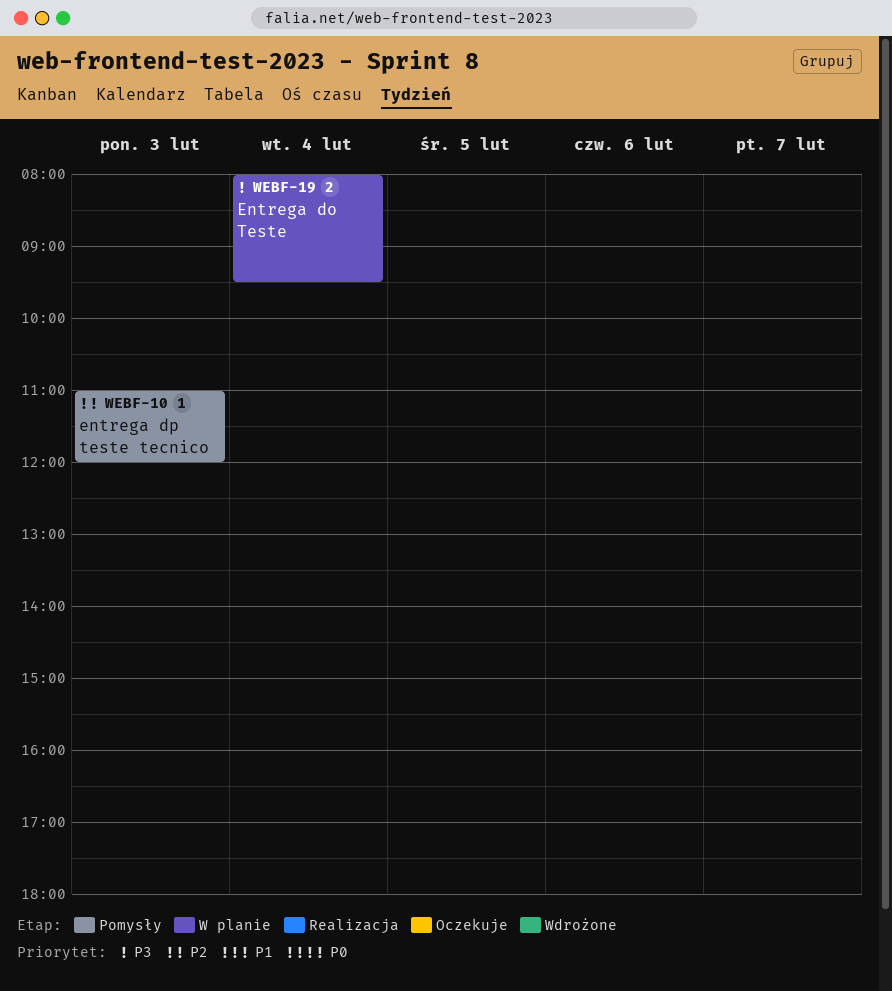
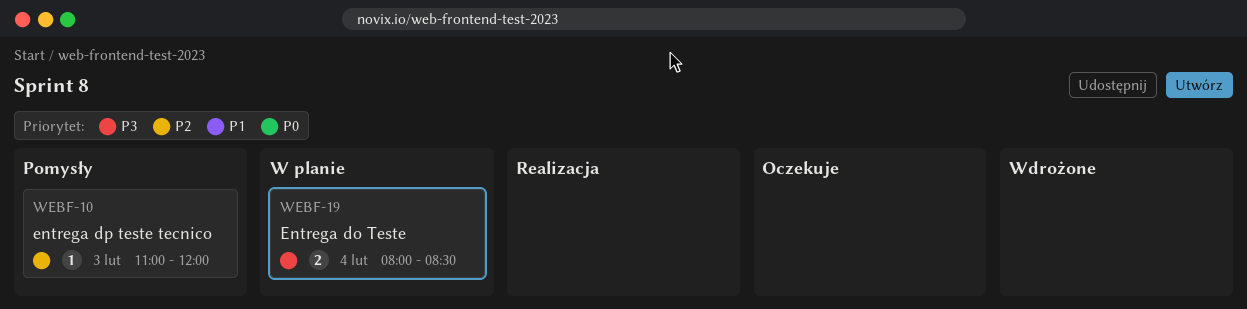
WEBF-19, ends: 09:30 -> 08:30

